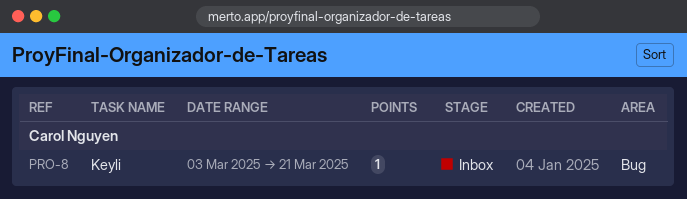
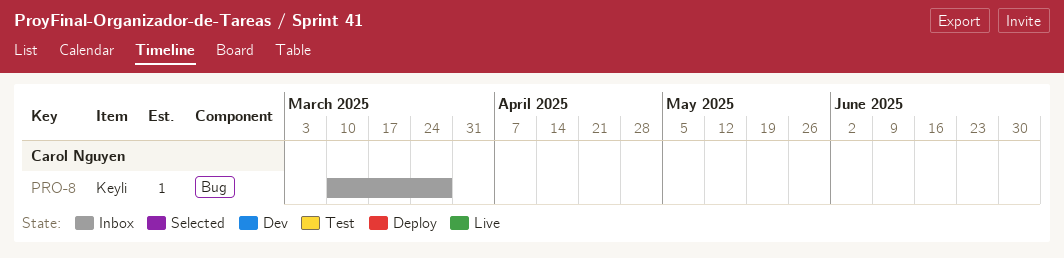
PRO-8, start: Mar 3 -> Mar 10
PRO-8, due: Mar 21 -> Mar 28

